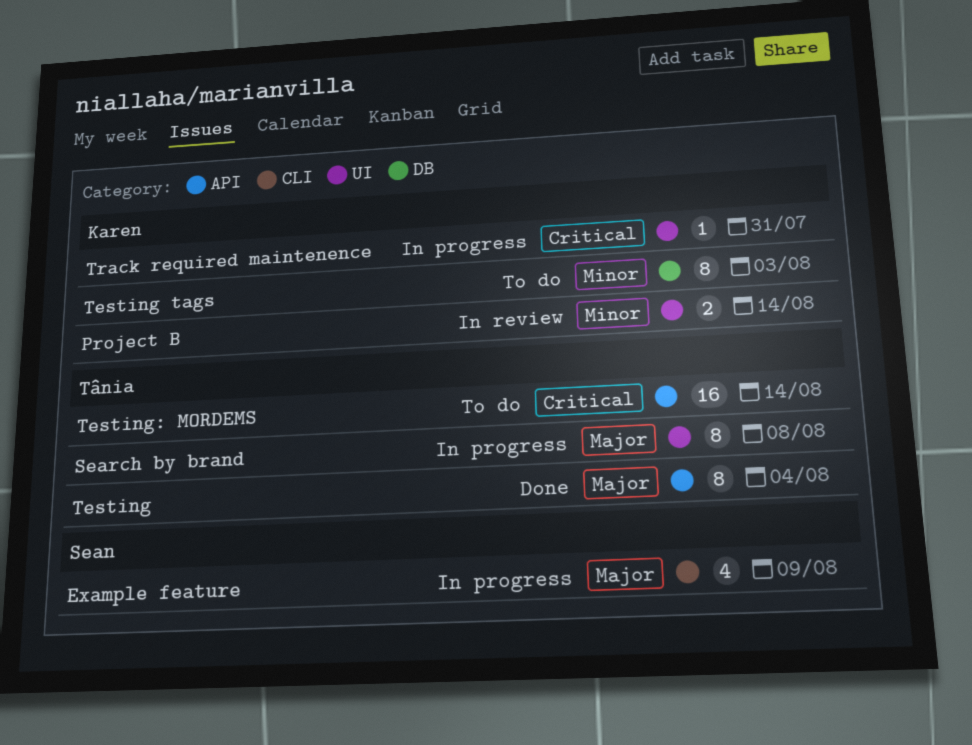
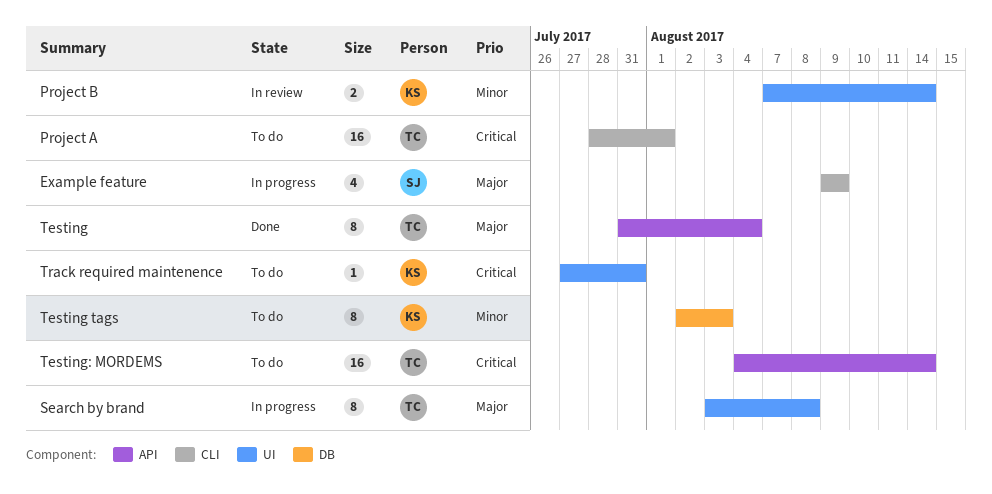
Project A: none -> present
Track required maintenence, status: In progress -> To do

